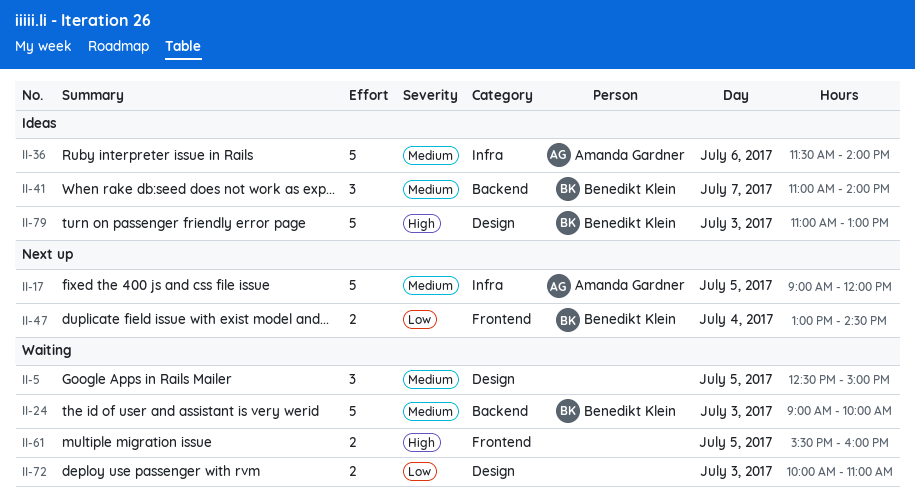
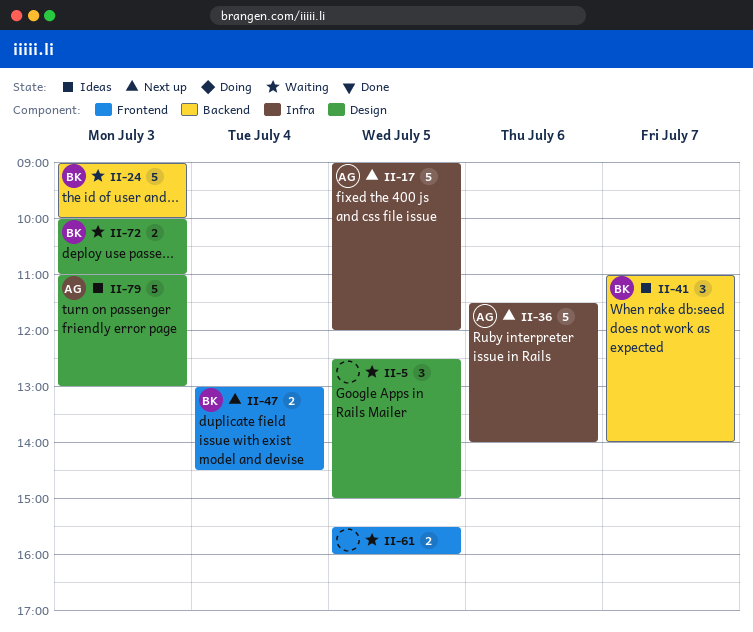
II-36, status: Ideas -> Next up
II-72, owner: none -> Benedikt Klein
II-79, owner: Benedikt Klein -> Amanda Gardner

